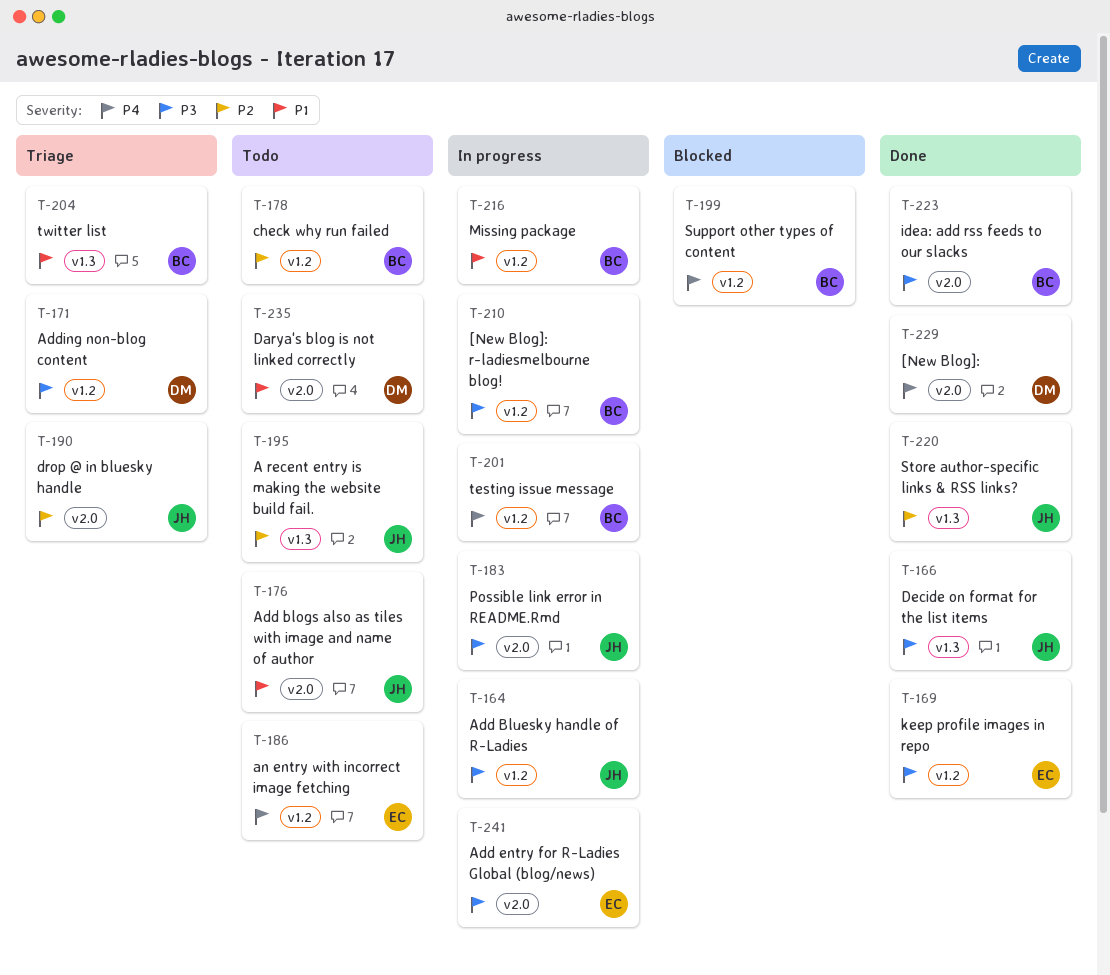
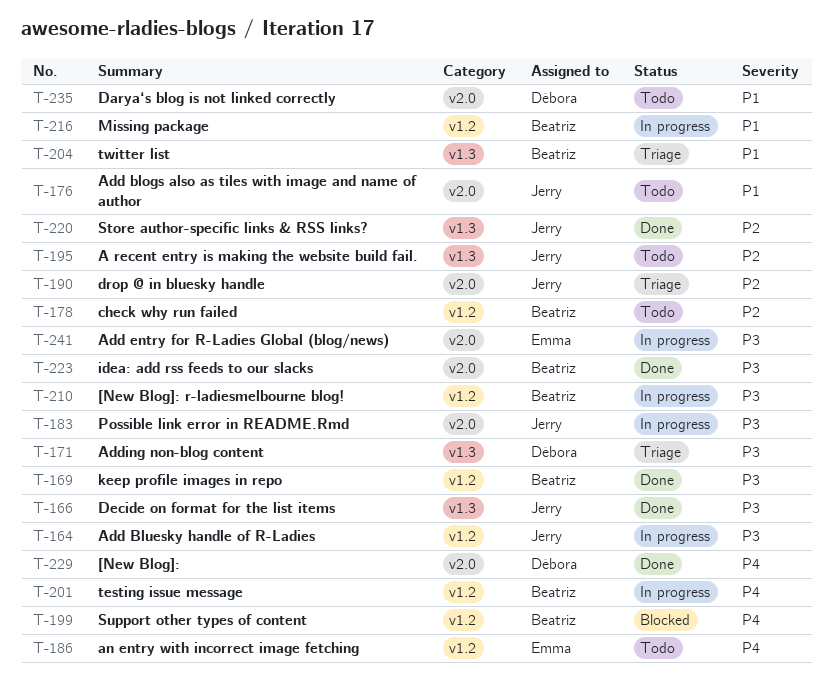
T-169, owner: Emma -> Beatriz
T-171, label: v1.2 -> v1.3

